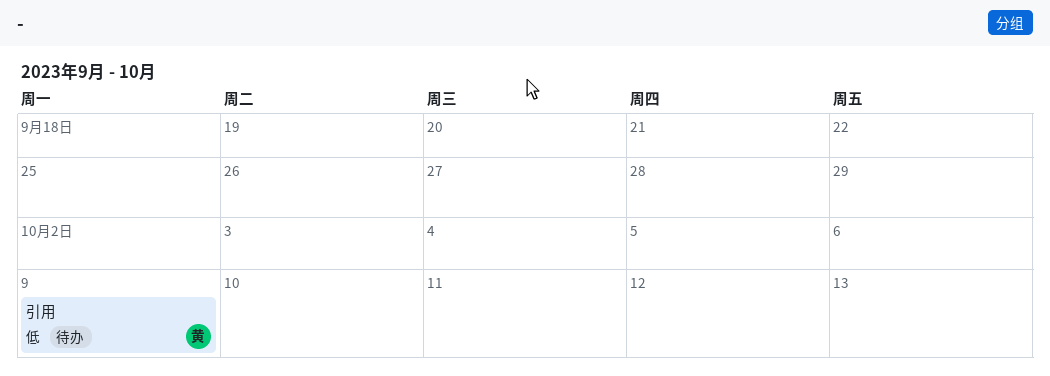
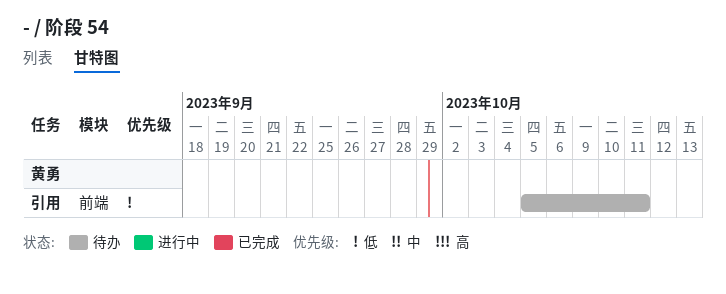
引用, due: Oct 9 -> Oct 11

